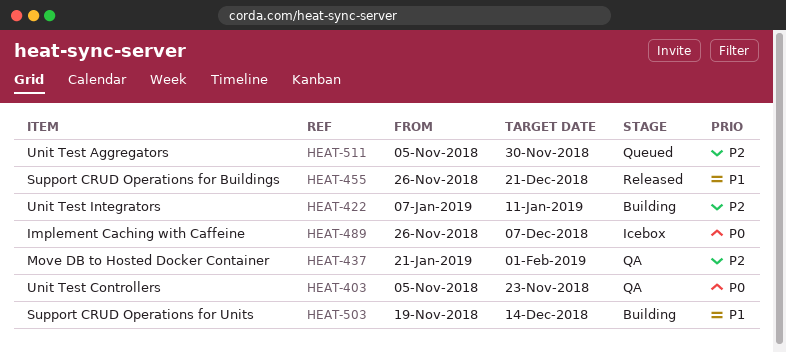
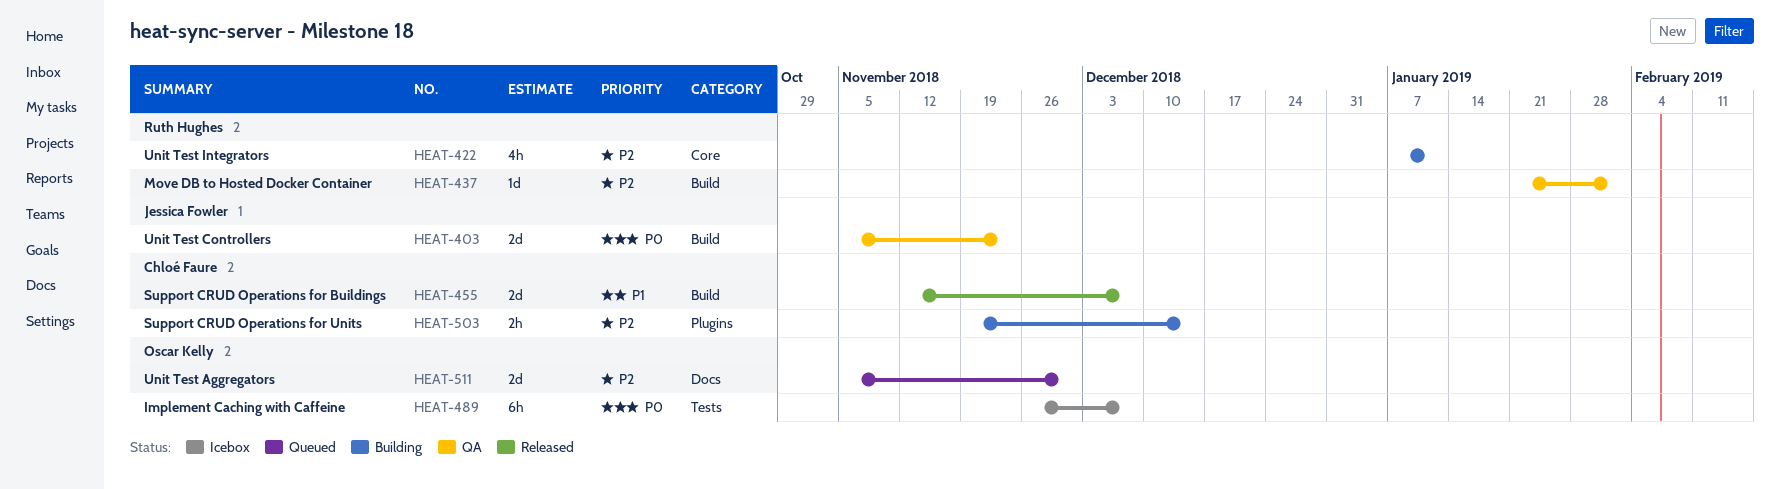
HEAT-455, start: Nov 26 -> Nov 12
HEAT-455, due: Dec 21 -> Dec 7
HEAT-503, priority: P1 -> P2

